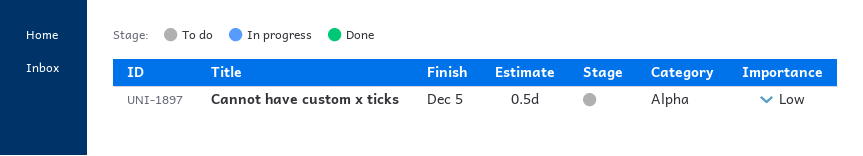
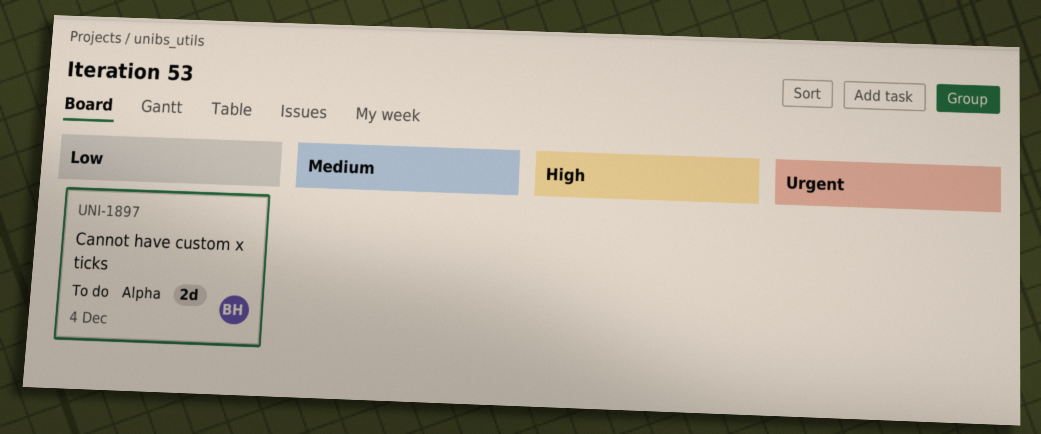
UNI-1897, estimate: 0.5d -> 2d
UNI-1897, due: Dec 5 -> Dec 4

